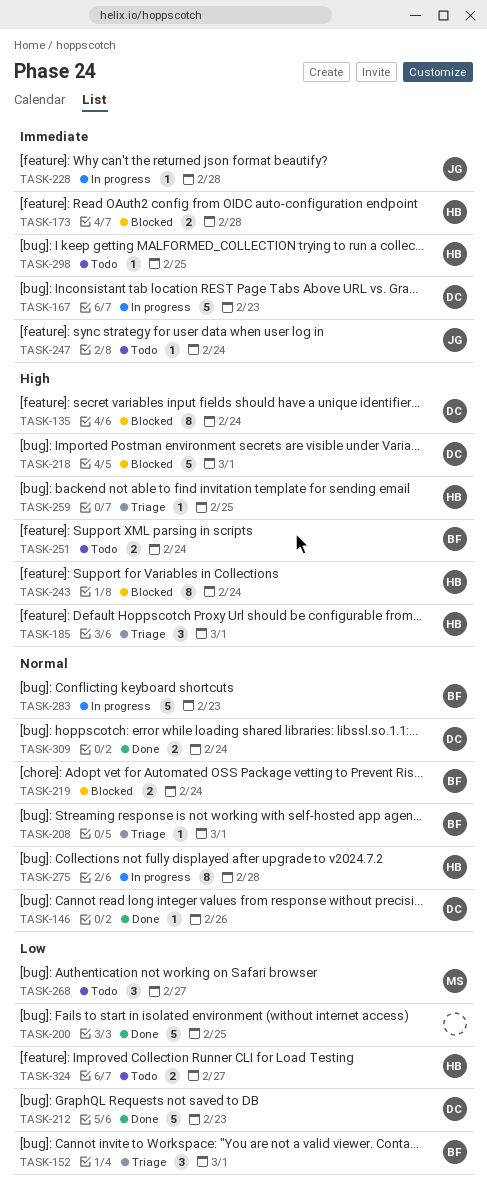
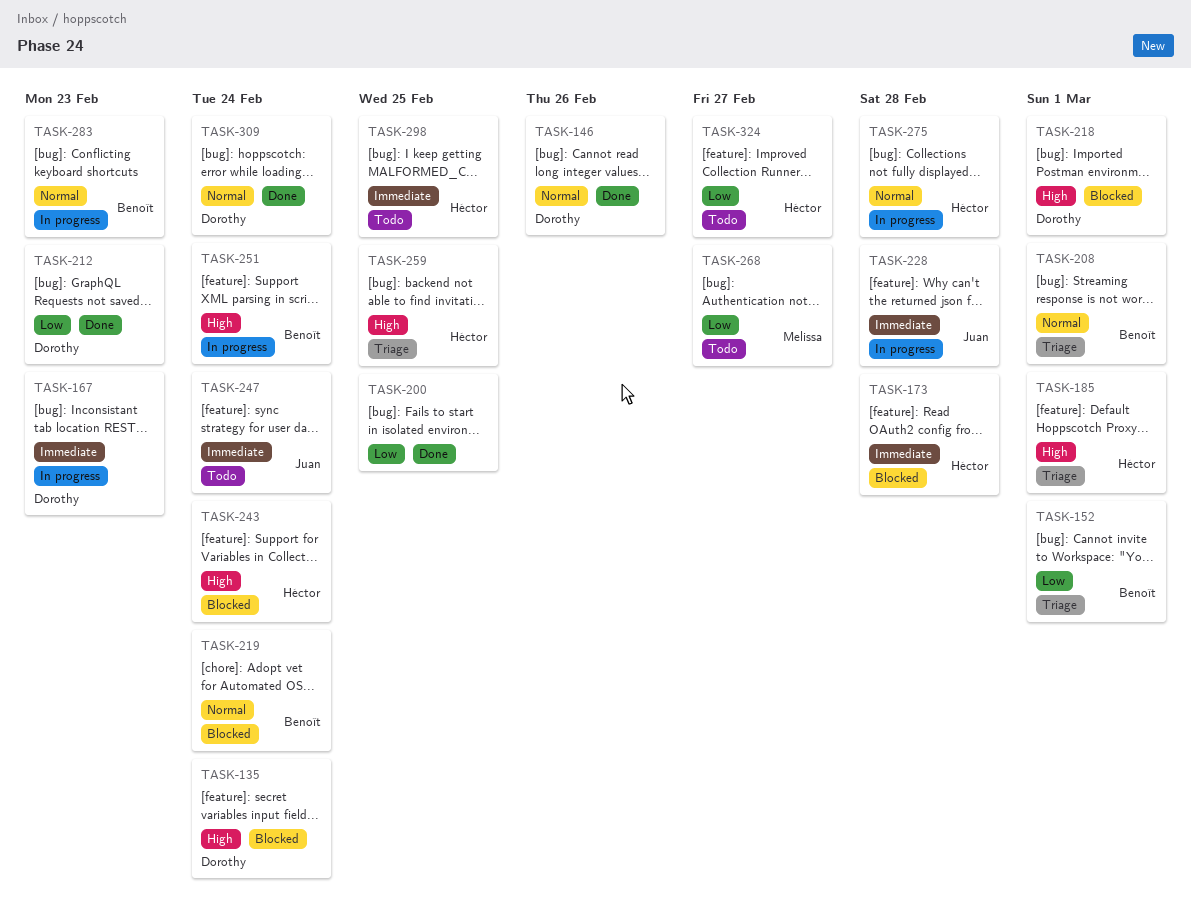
TASK-251, status: Todo -> In progress

